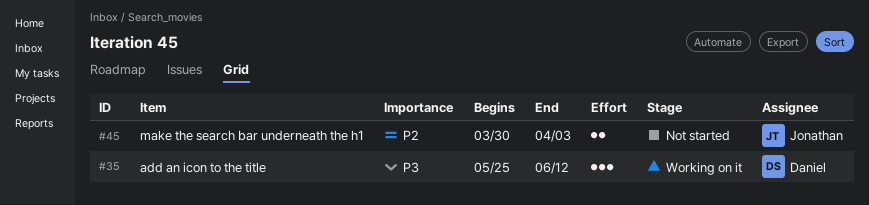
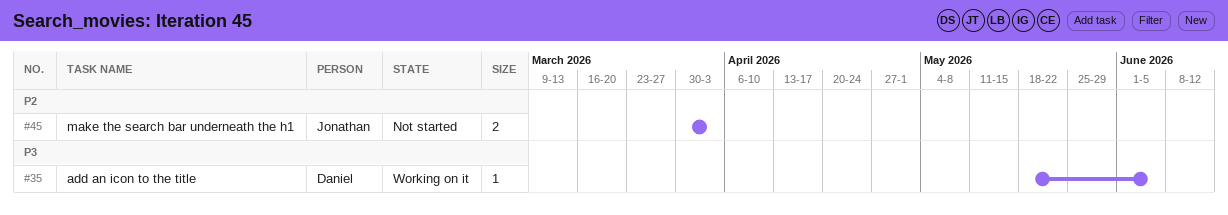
#35, estimate: 3 -> 1
#35, start: May 25 -> May 18
#35, due: Jun 12 -> Jun 5

